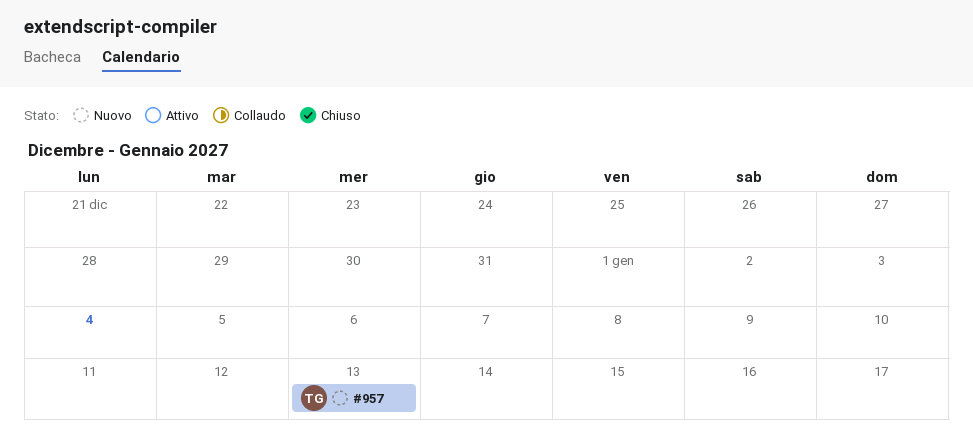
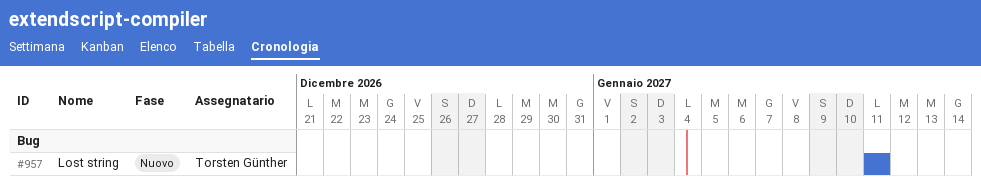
#957, start: Jan 13 -> Jan 11
#957, due: Jan 13 -> Jan 11

